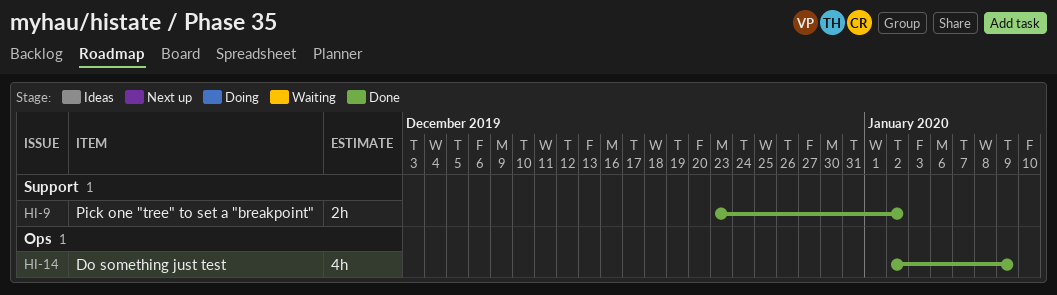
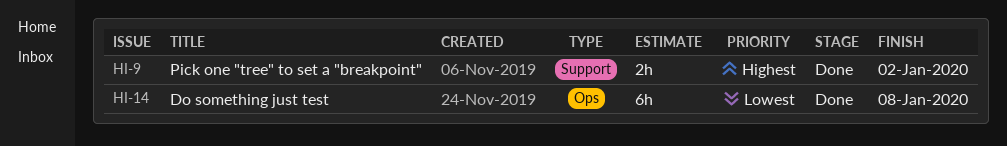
HI-14, estimate: 4h -> 6h
HI-14, due: Jan 9 -> Jan 8

